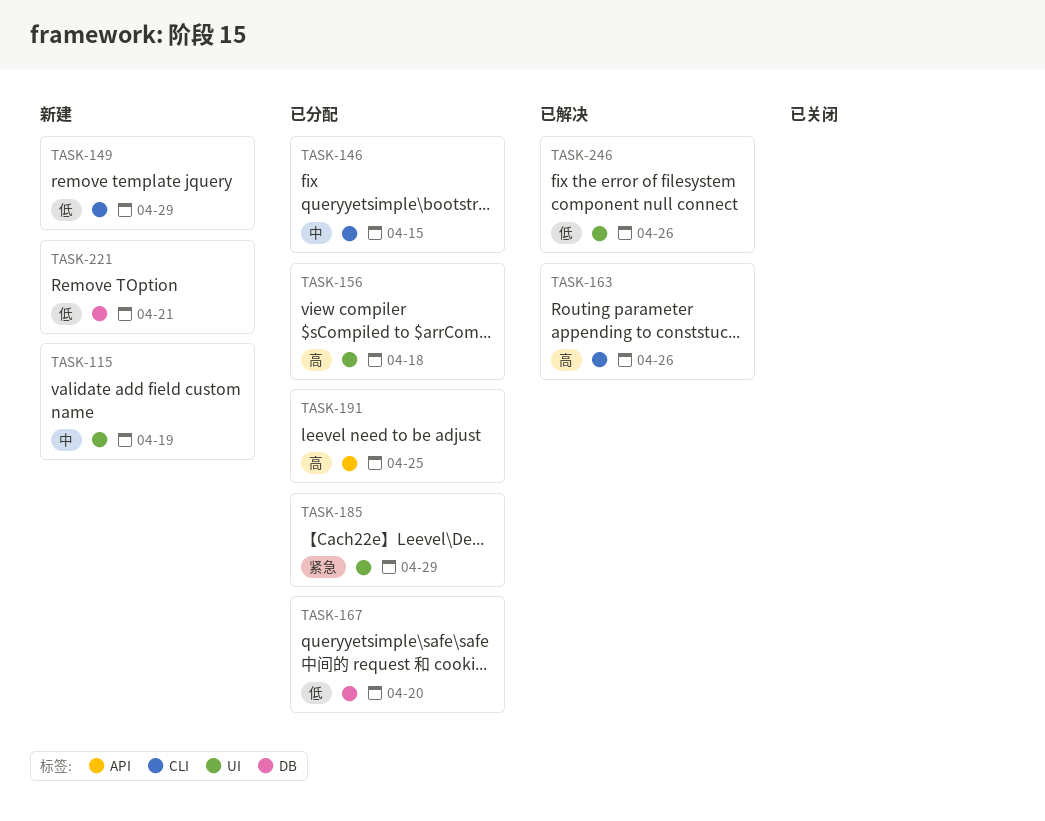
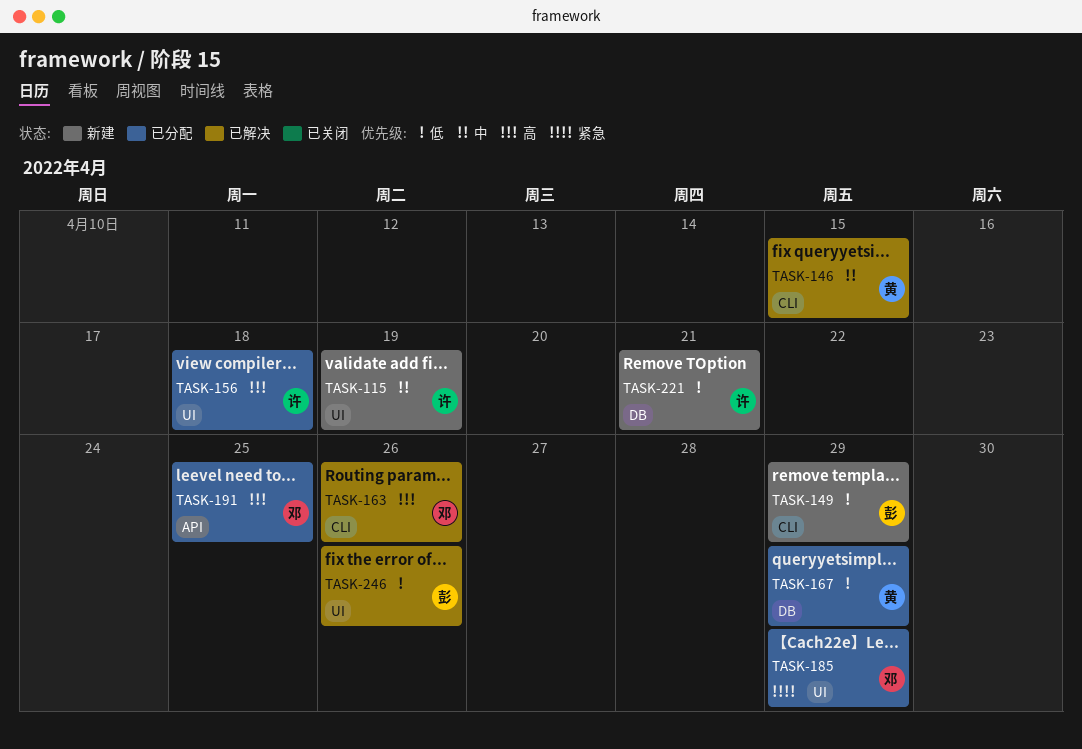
TASK-146, status: 已分配 -> 已解决
TASK-167, due: Apr 20 -> Apr 29

